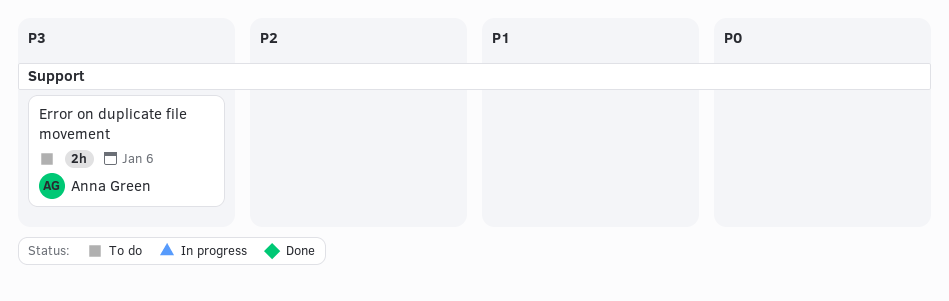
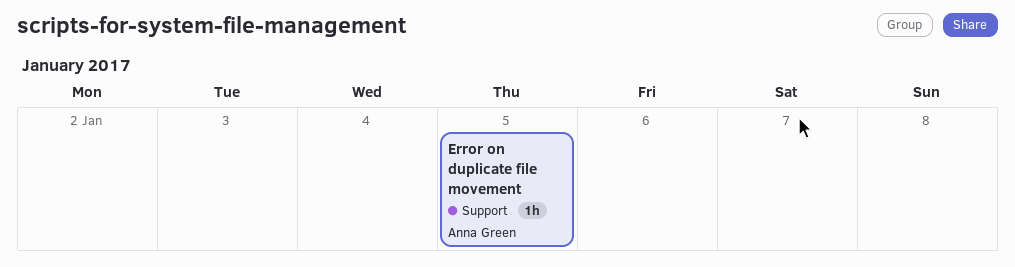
Error on duplicate file movement, estimate: 2h -> 1h
Error on duplicate file movement, due: Jan 6 -> Jan 5

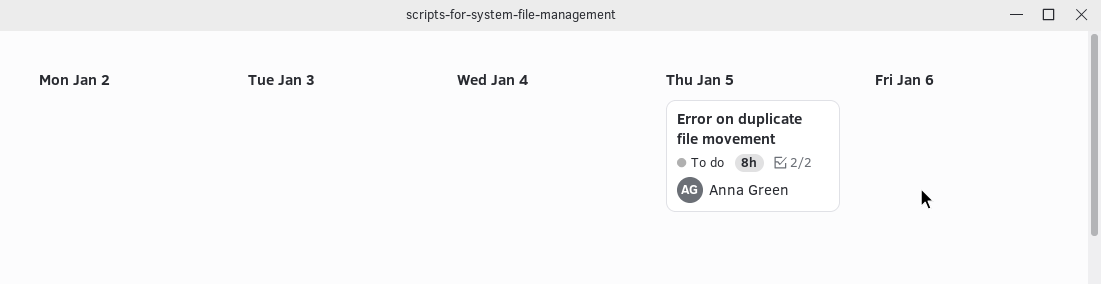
Error on duplicate file movement, estimate: 1h -> 8h

